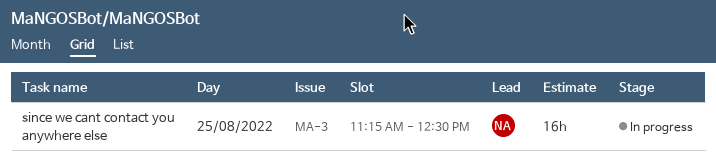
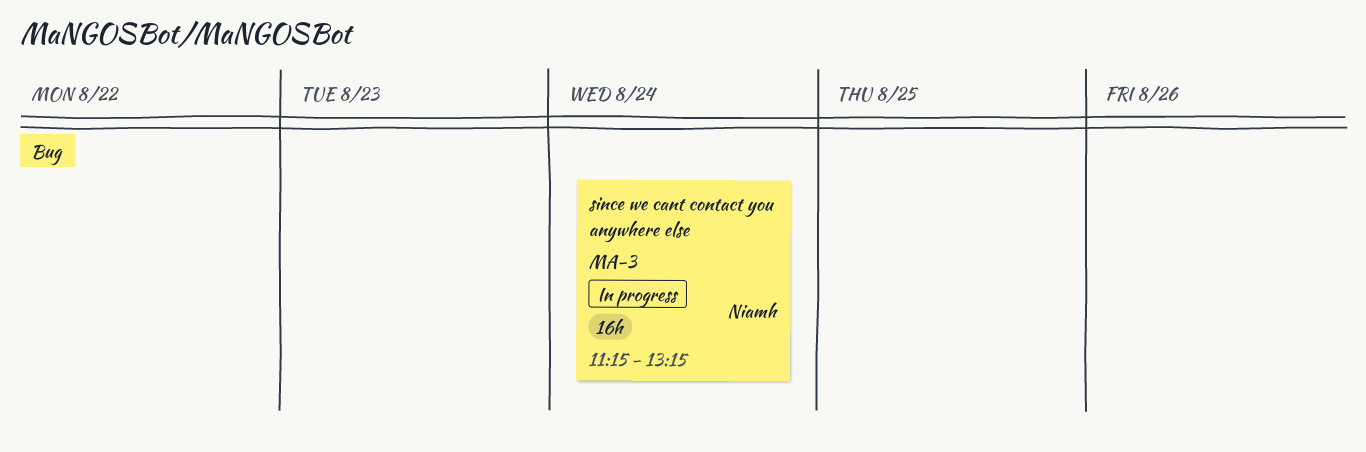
MA-3, day: Aug 25 -> Aug 24
MA-3, ends: 12:30 -> 13:15

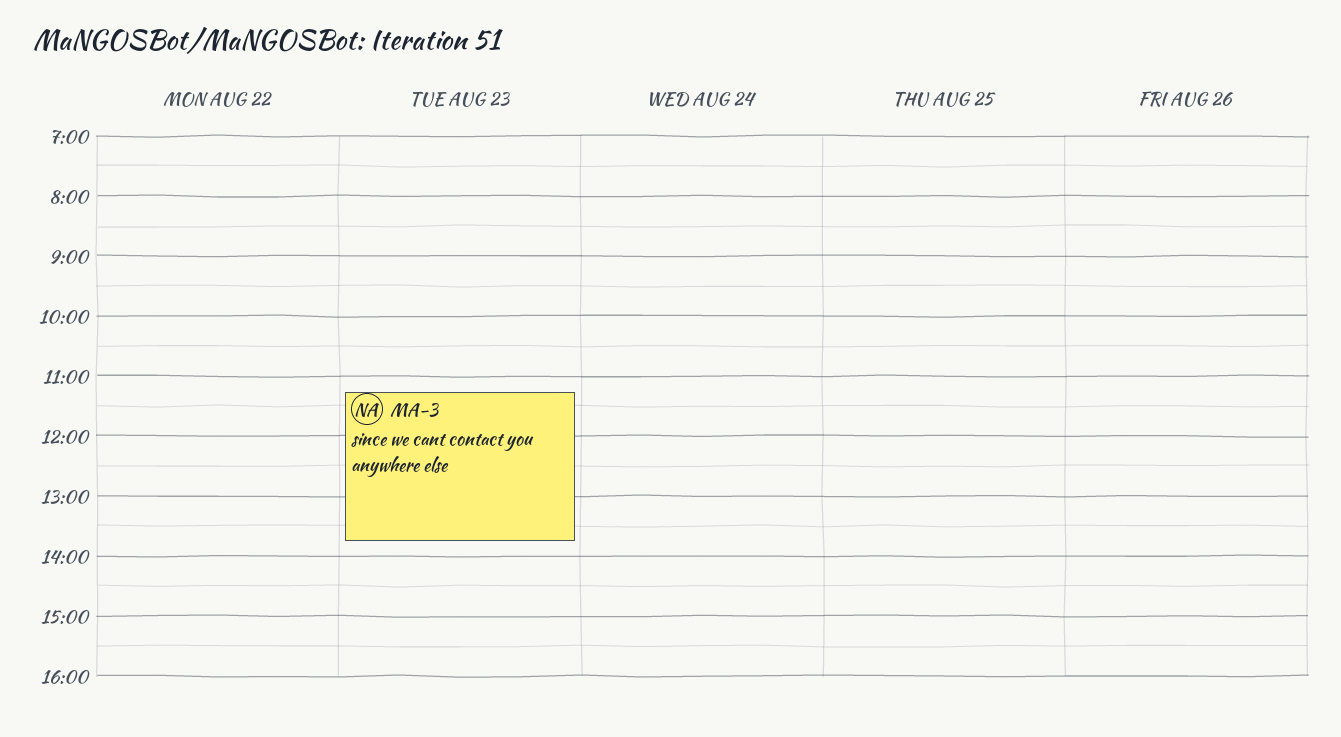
MA-3, day: Aug 24 -> Aug 23
MA-3, ends: 13:15 -> 13:45

